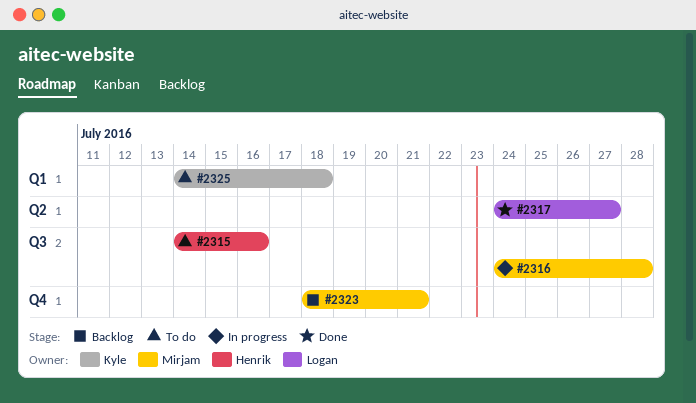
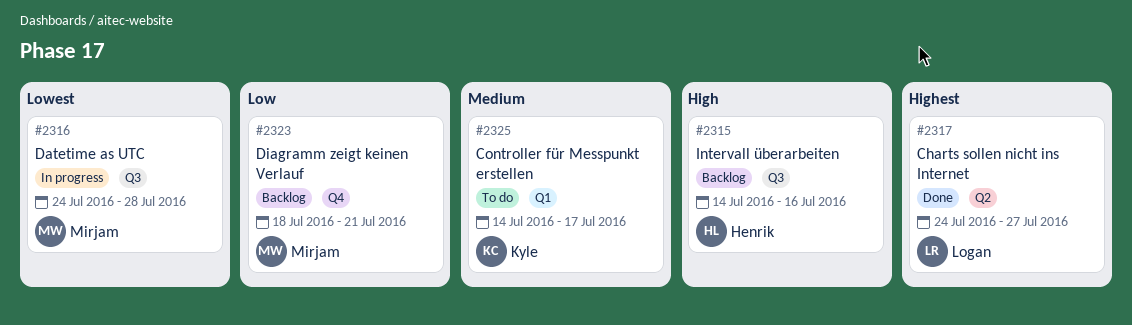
#2315, status: To do -> Backlog
#2325, due: Jul 18 -> Jul 17

